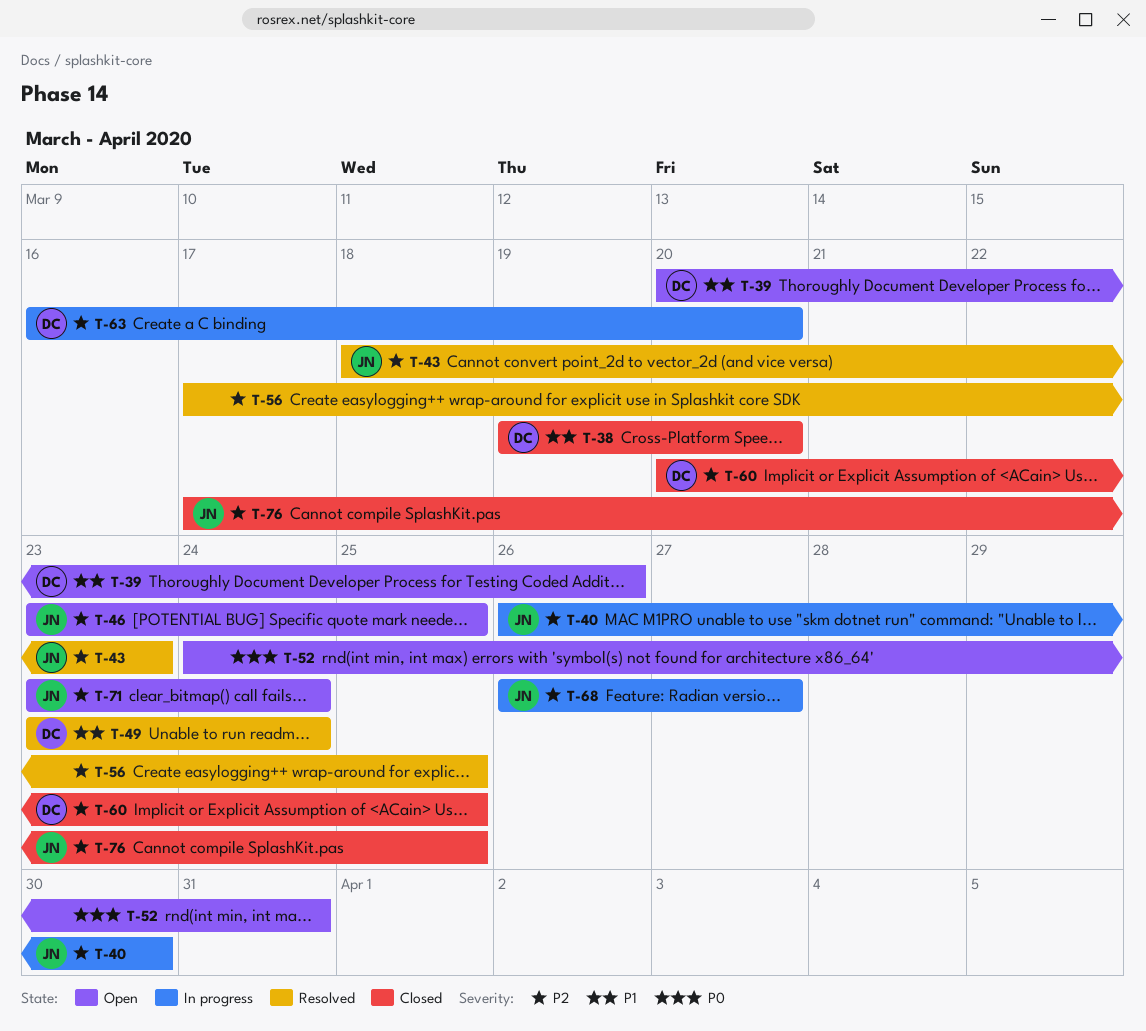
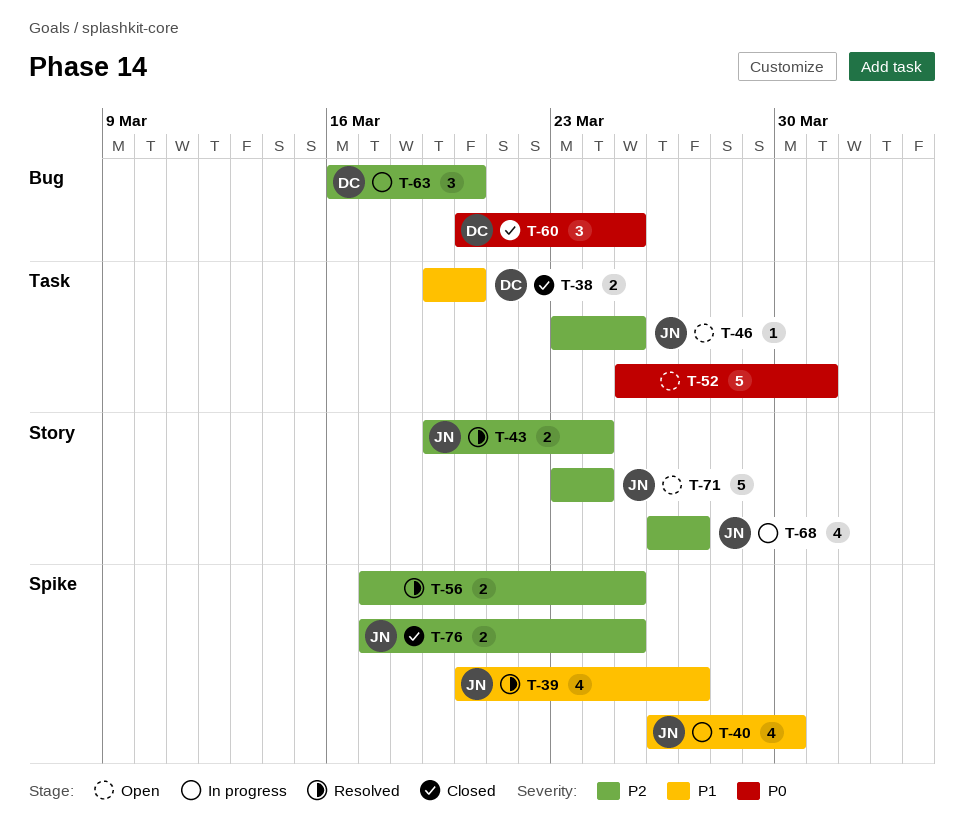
T-39, status: Open -> Resolved
T-39, owner: DC -> JN
T-39, due: Mar 26 -> Mar 27
T-40, priority: P2 -> P1
T-43, start: Mar 18 -> Mar 19
T-43, due: Mar 23 -> Mar 24
T-49: present -> none
T-52, start: Mar 24 -> Mar 25
T-60, priority: P2 -> P0

